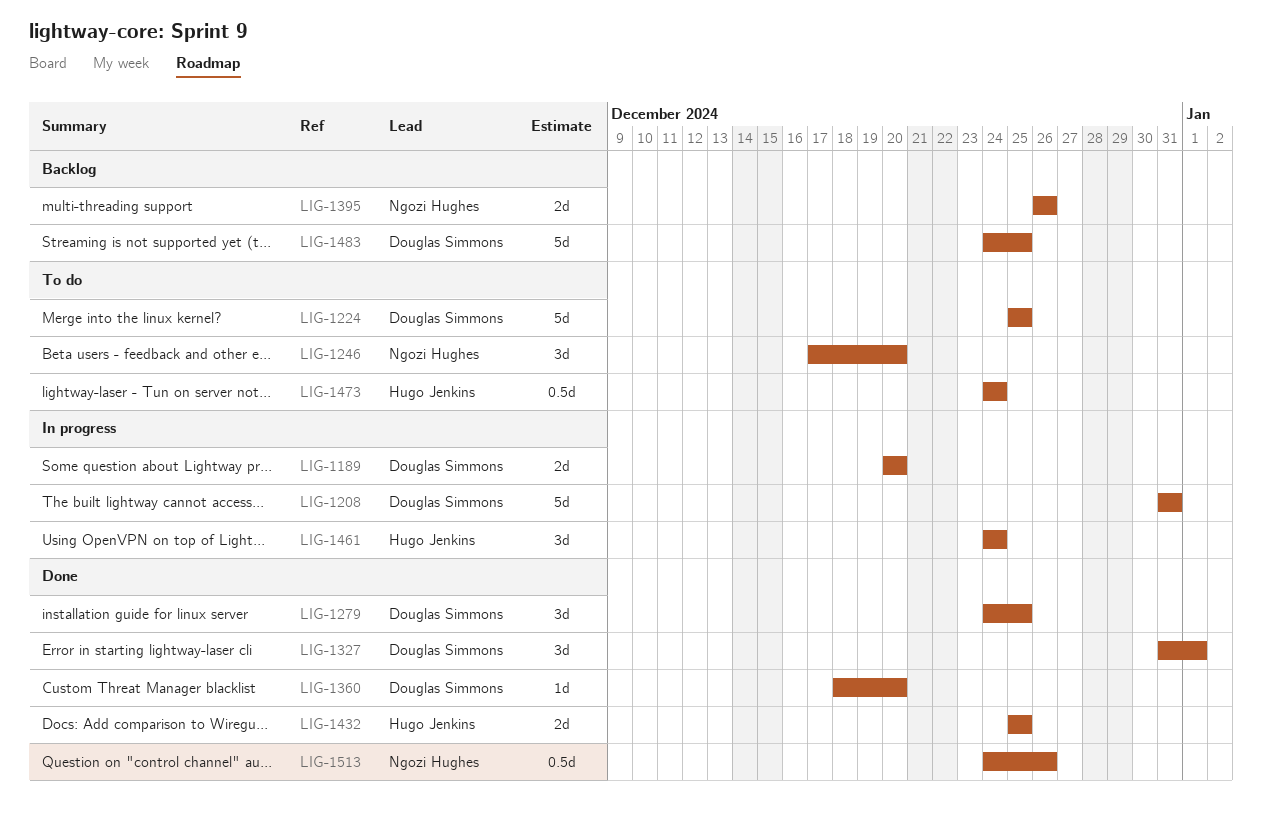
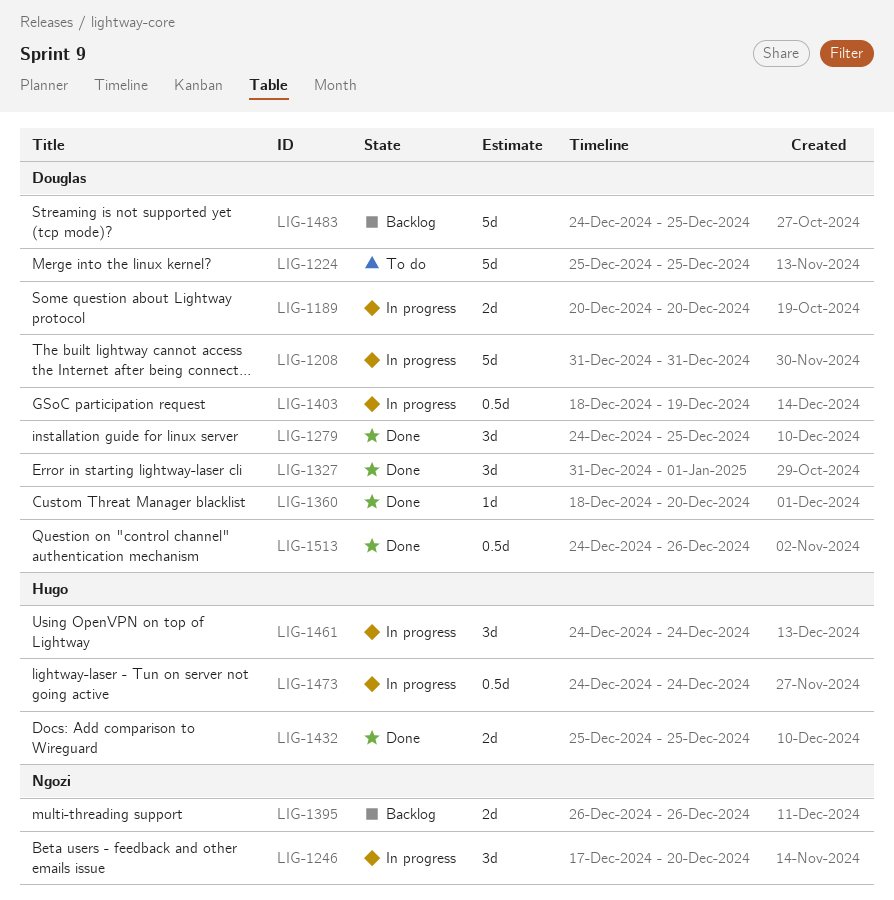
LIG-1246, status: To do -> In progress
LIG-1403: none -> present
LIG-1473, status: To do -> In progress
LIG-1513, owner: Ngozi Hughes -> Douglas Simmons

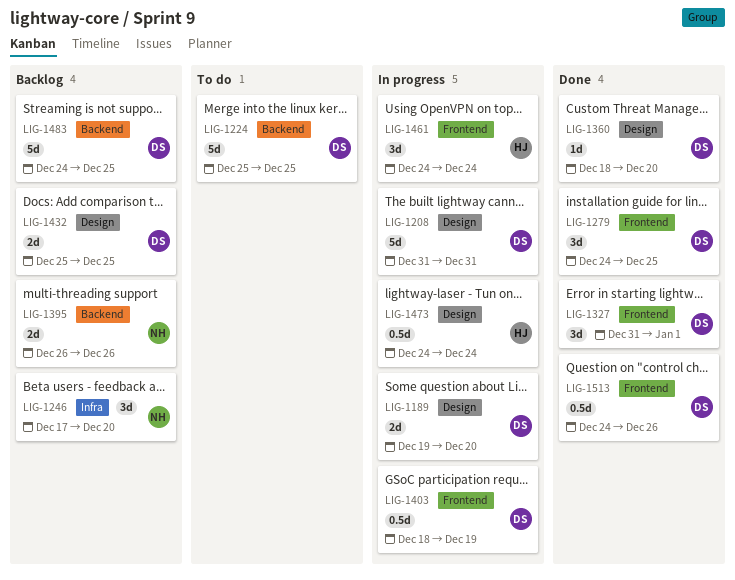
LIG-1189, start: Dec 20 -> Dec 19
LIG-1246, status: In progress -> Backlog
LIG-1432, status: Done -> Backlog
LIG-1432, owner: Hugo -> Douglas

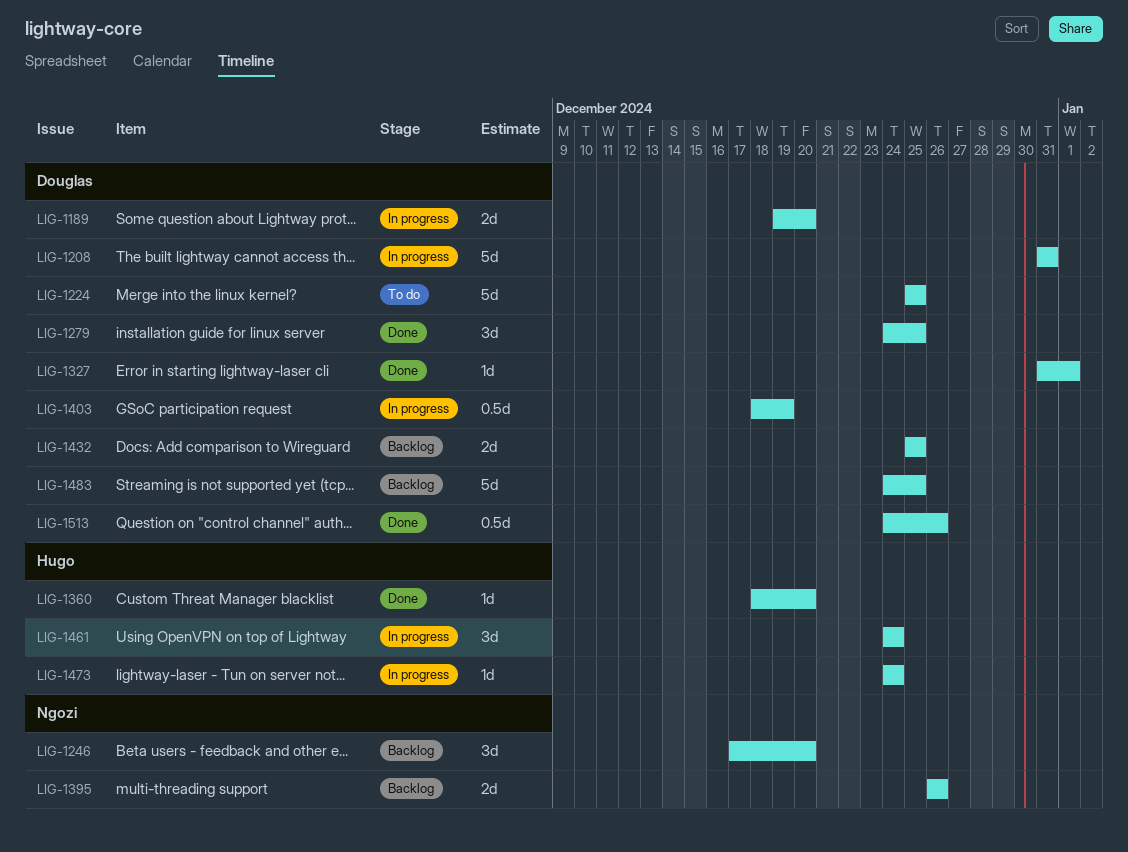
LIG-1327, estimate: 3d -> 1d
LIG-1360, owner: Douglas -> Hugo
LIG-1473, estimate: 0.5d -> 1d

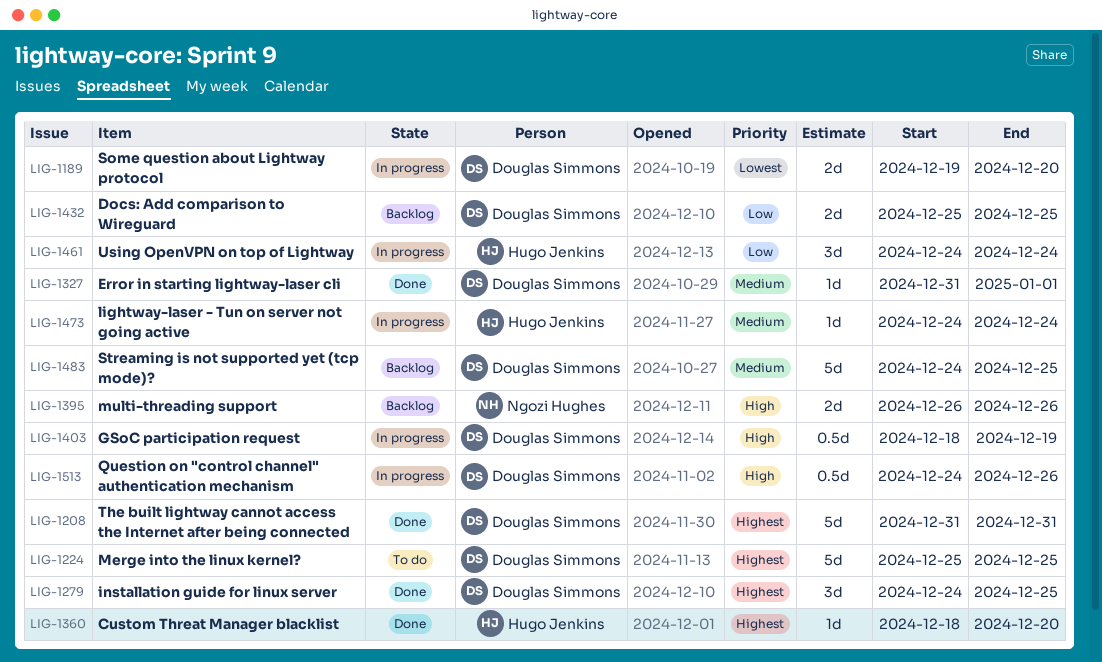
LIG-1208, status: In progress -> Done
LIG-1246: present -> none
LIG-1513, status: Done -> In progress

